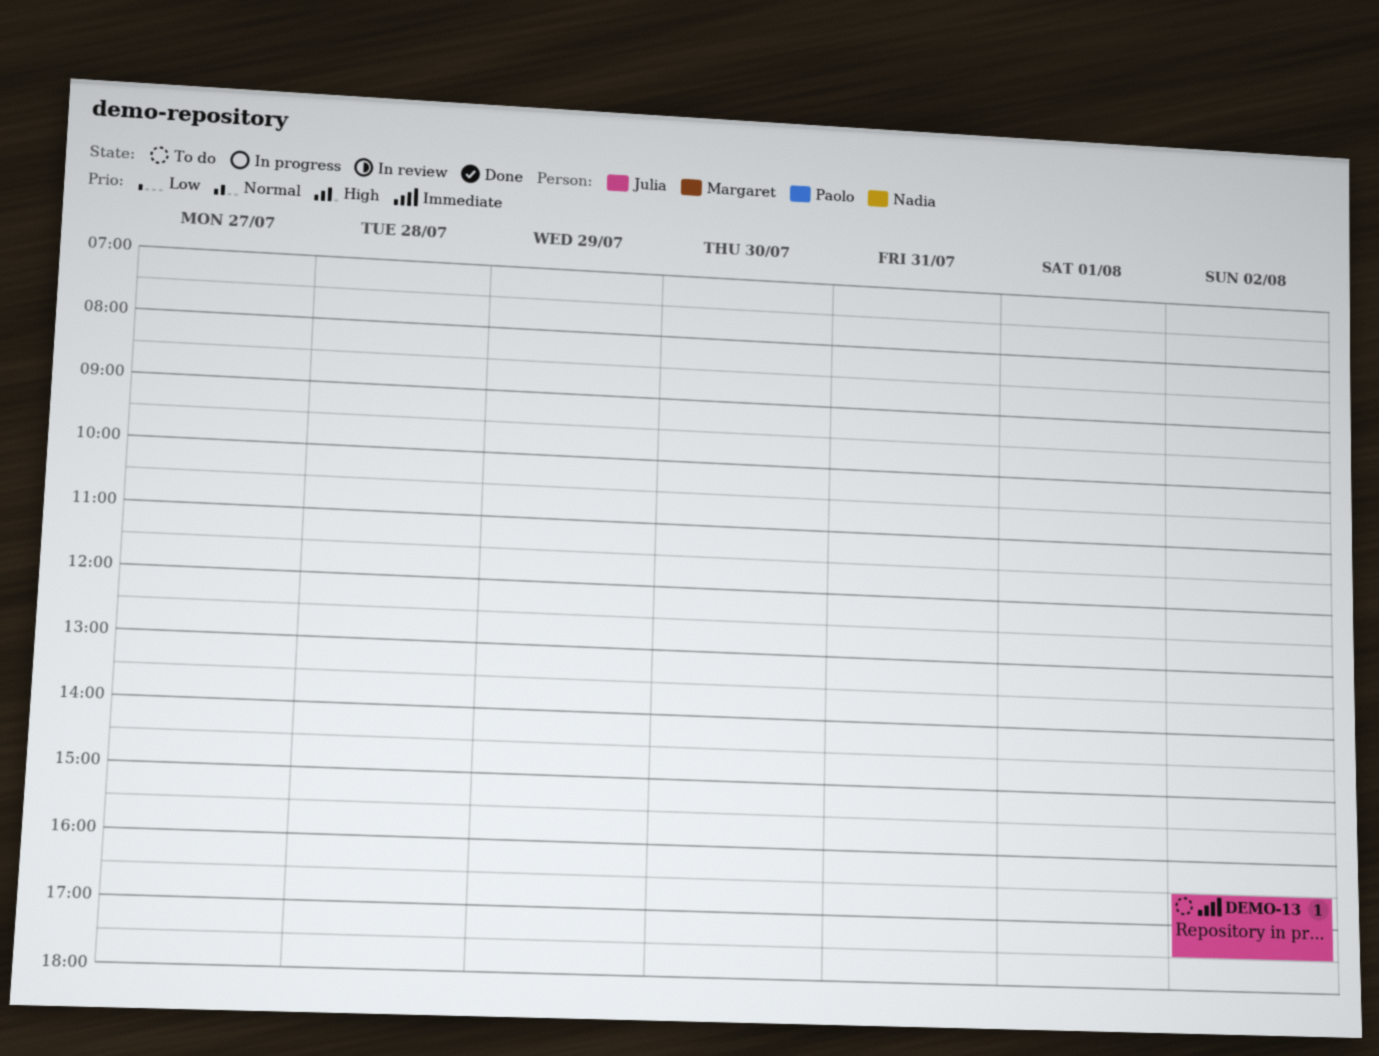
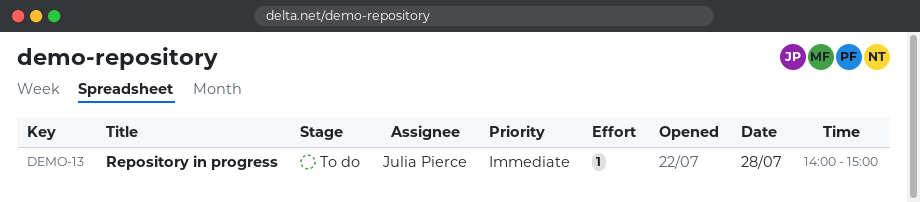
DEMO-13, day: Aug 2 -> Jul 28
DEMO-13, begins: 16:30 -> 14:00
DEMO-13, ends: 17:30 -> 15:00

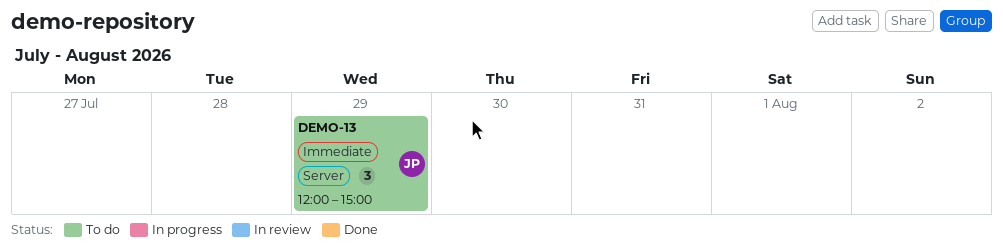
DEMO-13, estimate: 1 -> 3
DEMO-13, day: Jul 28 -> Jul 29
DEMO-13, begins: 14:00 -> 12:00

